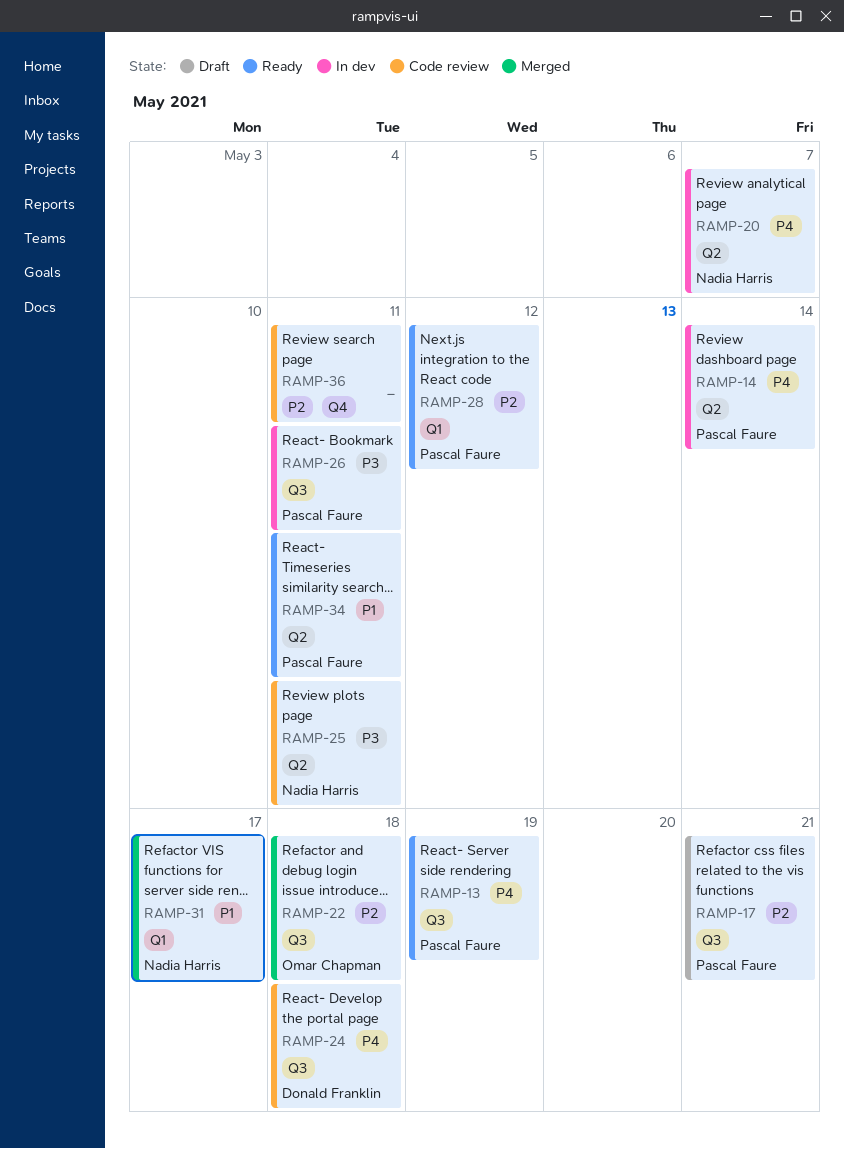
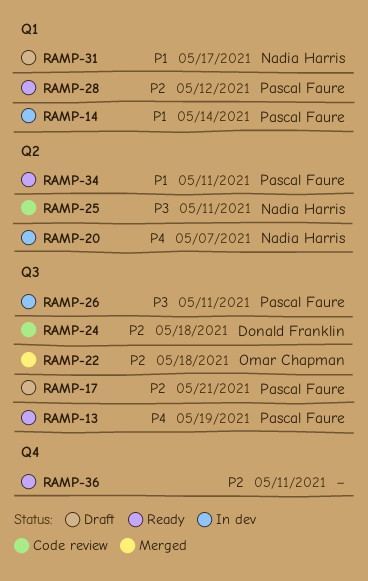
RAMP-14, priority: P4 -> P1
RAMP-14, label: Q2 -> Q1
RAMP-24, priority: P4 -> P2
RAMP-31, status: Merged -> Draft
RAMP-36, status: Code review -> Ready

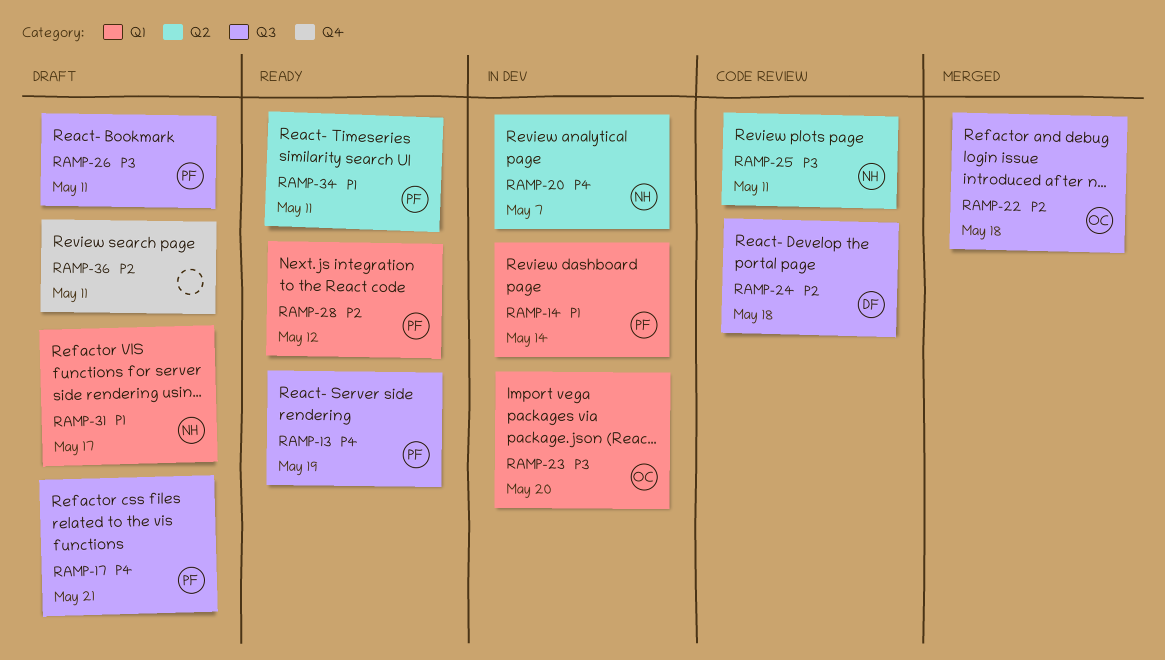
RAMP-17, priority: P2 -> P4
RAMP-23: none -> present
RAMP-26, status: In dev -> Draft
RAMP-36, status: Ready -> Draft

